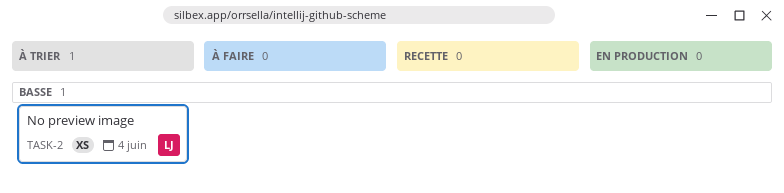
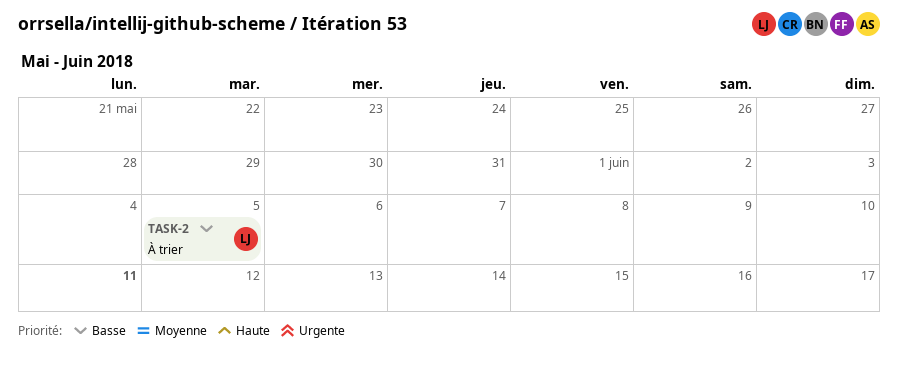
TASK-2, due: Jun 4 -> Jun 5

